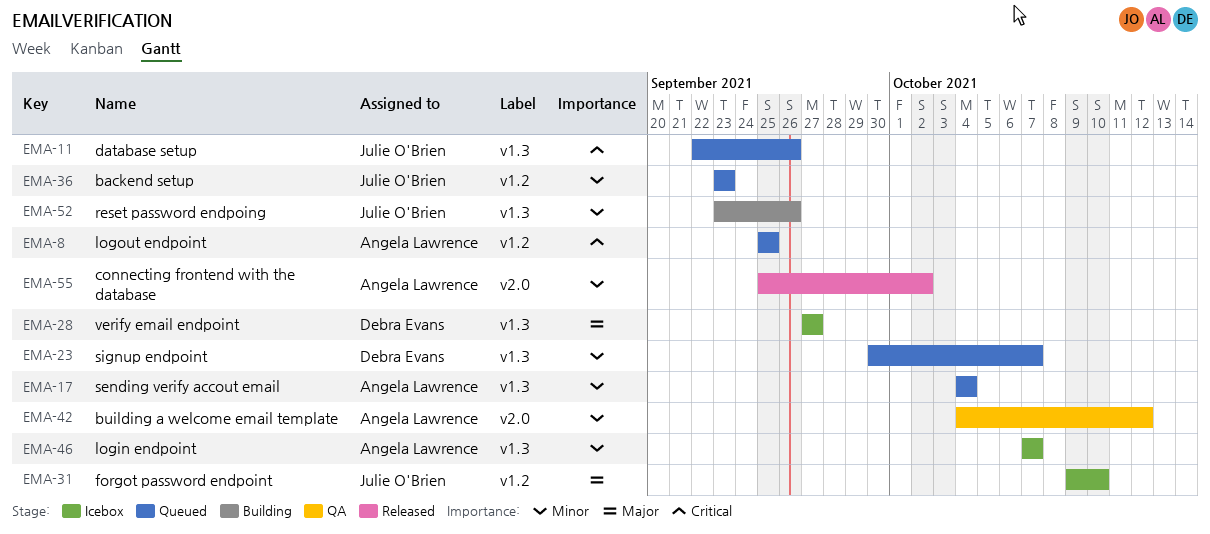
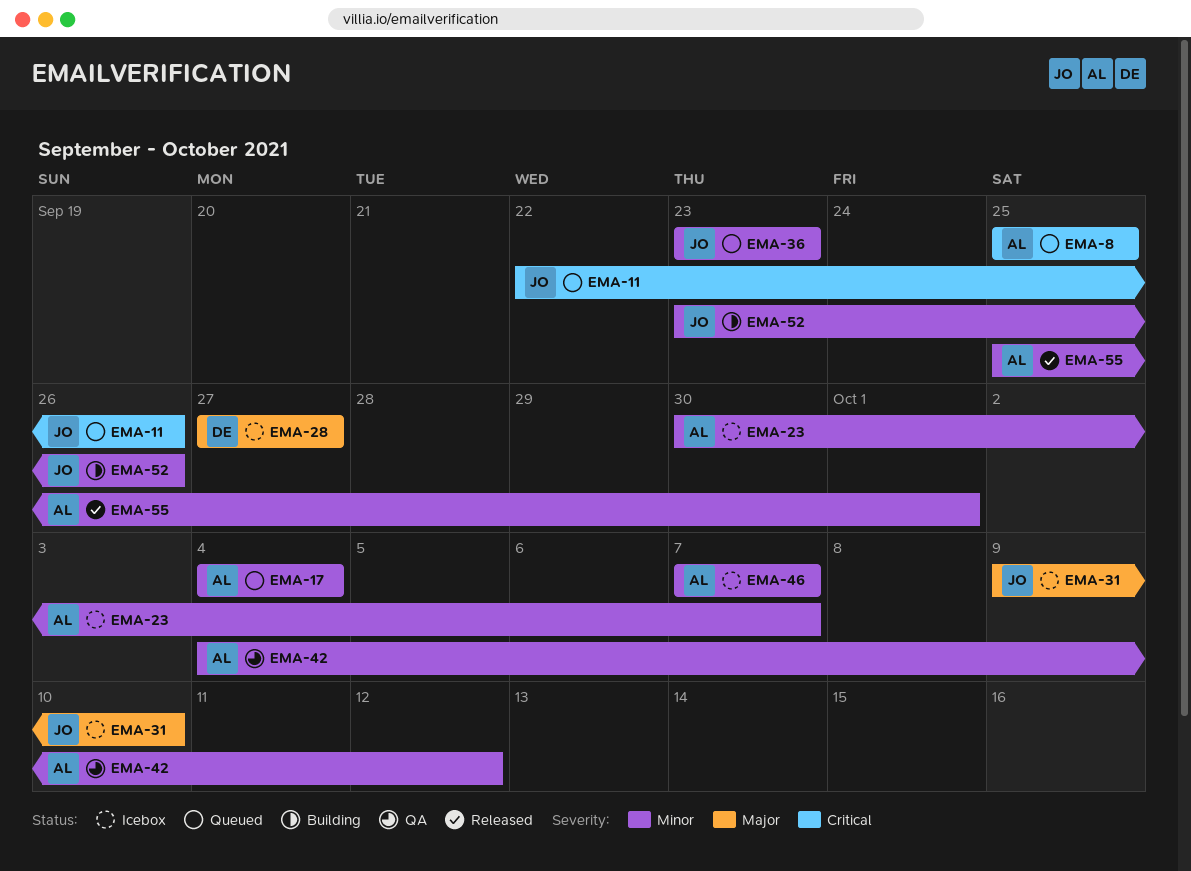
EMA-23, status: Queued -> Icebox
EMA-23, owner: Debra Evans -> Angela Lawrence
EMA-55, due: Oct 2 -> Oct 1

